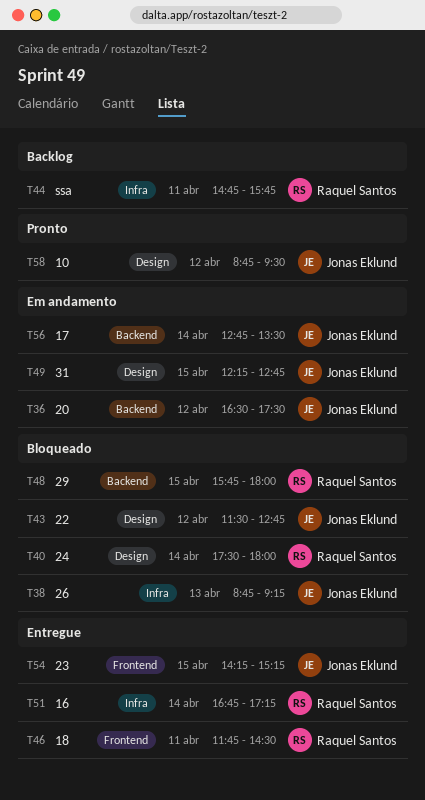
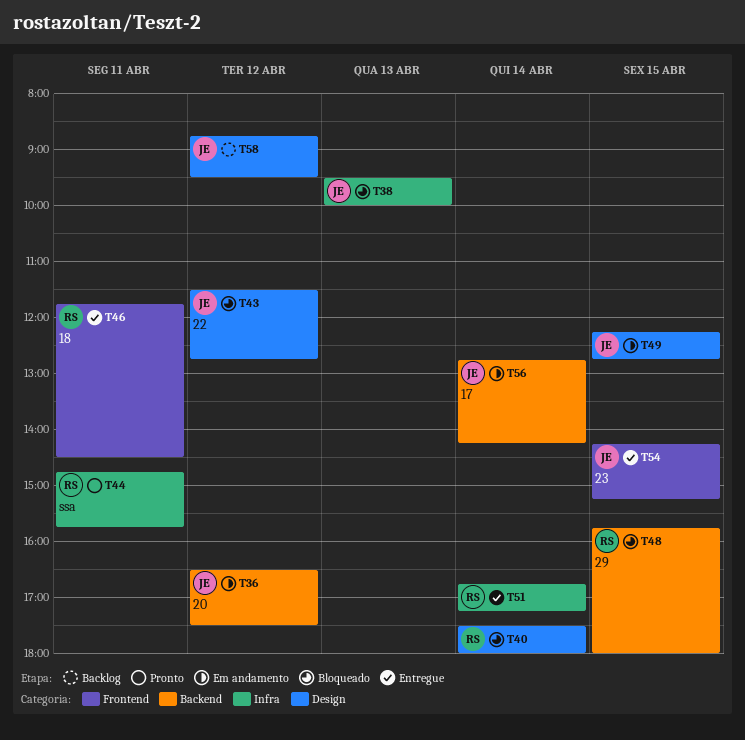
T38, begins: 08:45 -> 09:30
T38, ends: 09:15 -> 10:00
T44, status: Backlog -> Pronto
T56, ends: 13:30 -> 14:15
T58, status: Pronto -> Backlog

